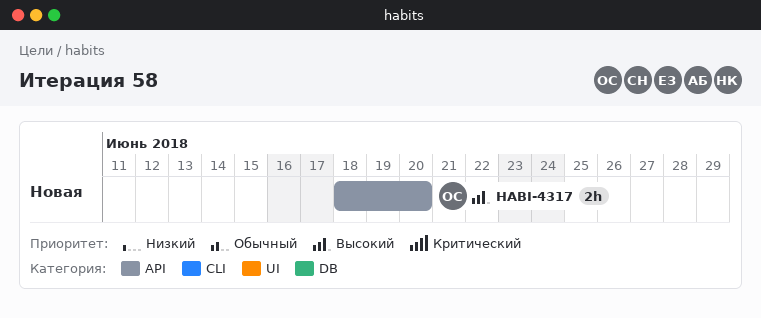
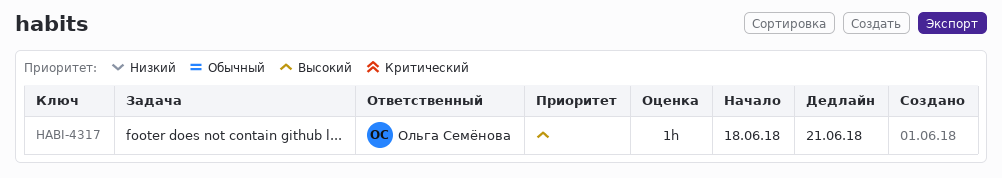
HABI-4317, estimate: 2h -> 1h
HABI-4317, due: Jun 20 -> Jun 21

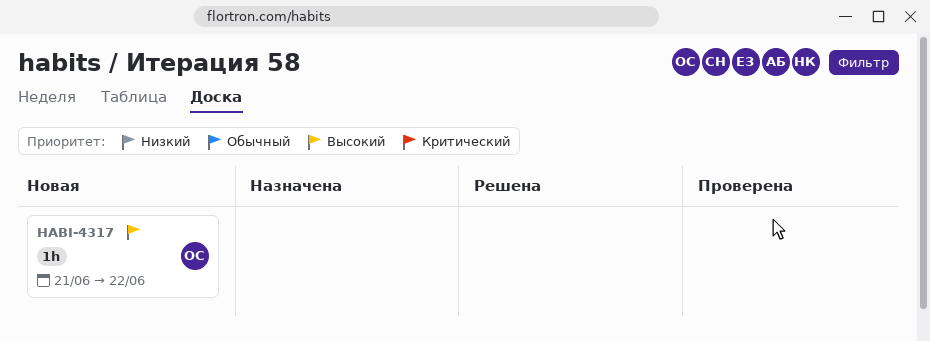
HABI-4317, start: Jun 18 -> Jun 21
HABI-4317, due: Jun 21 -> Jun 22

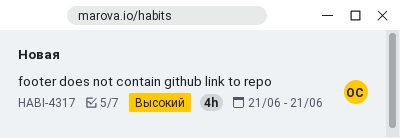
HABI-4317, estimate: 1h -> 4h
HABI-4317, due: Jun 22 -> Jun 21

